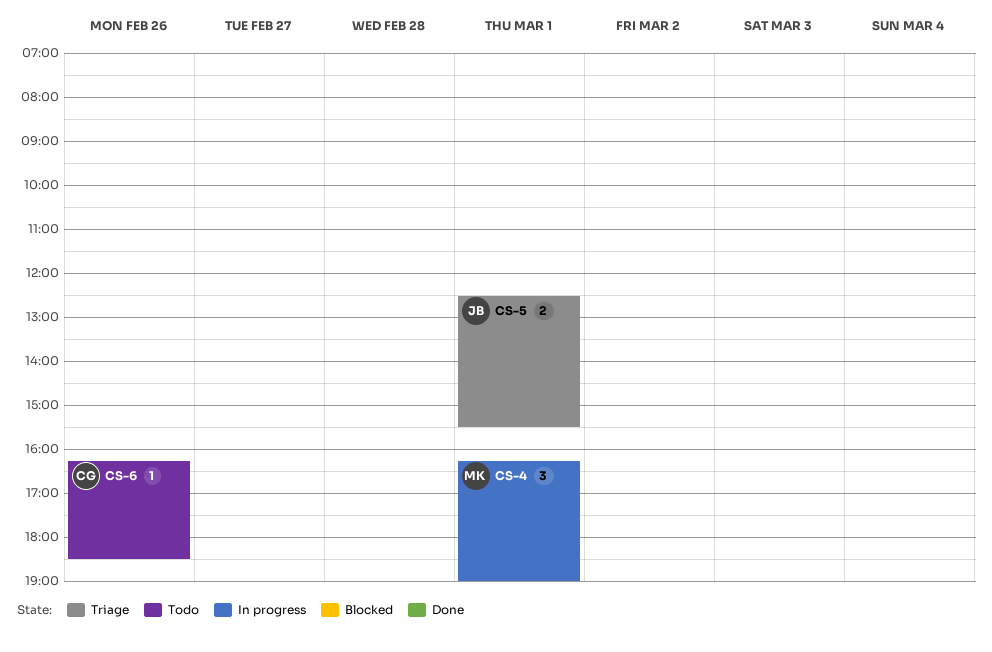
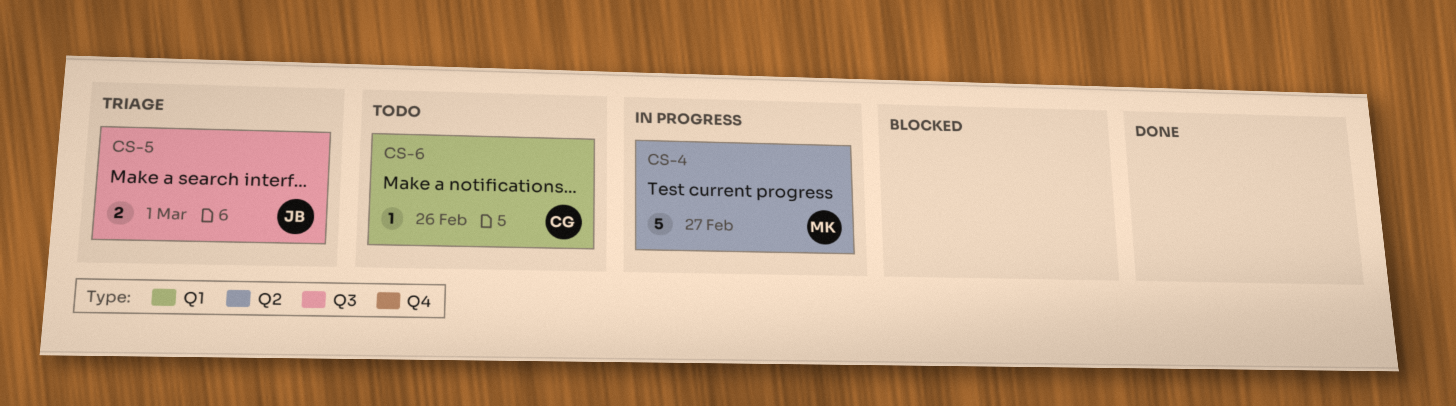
CS-4, estimate: 3 -> 5
CS-4, day: Mar 1 -> Feb 27

